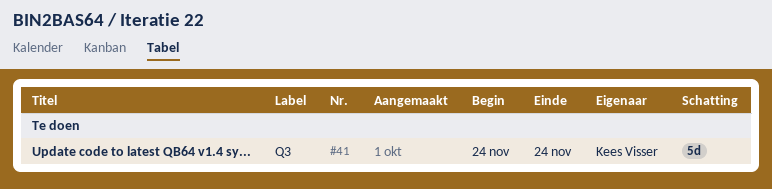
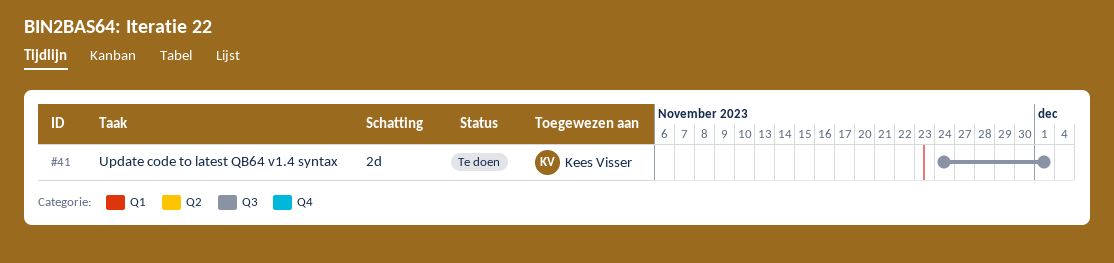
#41, estimate: 5d -> 2d
#41, due: Nov 24 -> Dec 1

